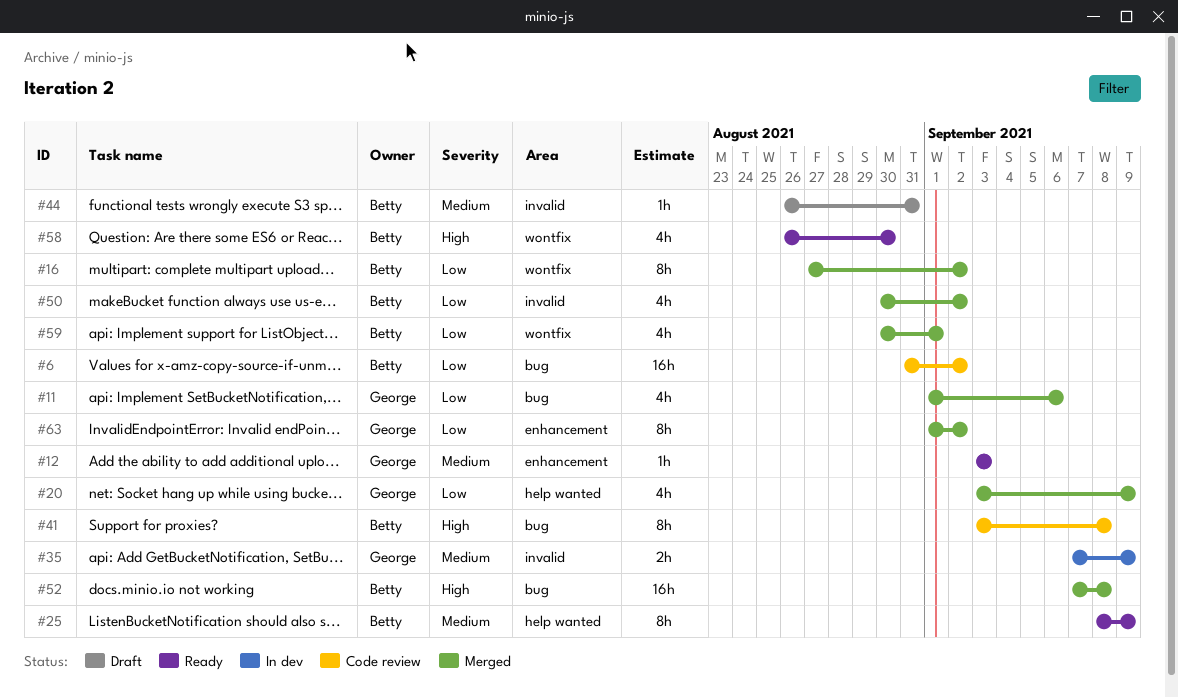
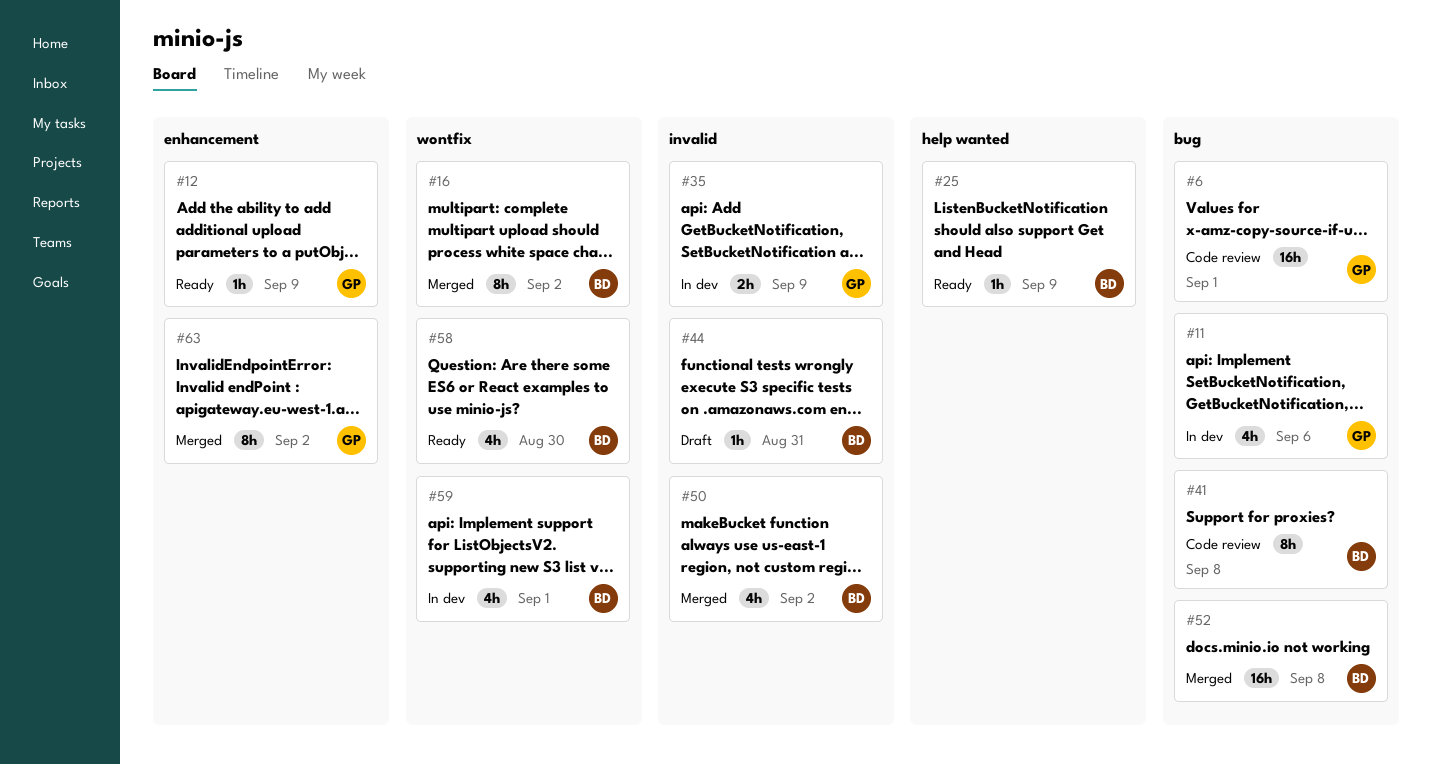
#6, owner: Betty -> George
#6, due: Sep 2 -> Sep 1
#11, status: Merged -> In dev
#12, due: Sep 3 -> Sep 9
#20: present -> none
#25, estimate: 8h -> 1h
#59, status: Merged -> In dev

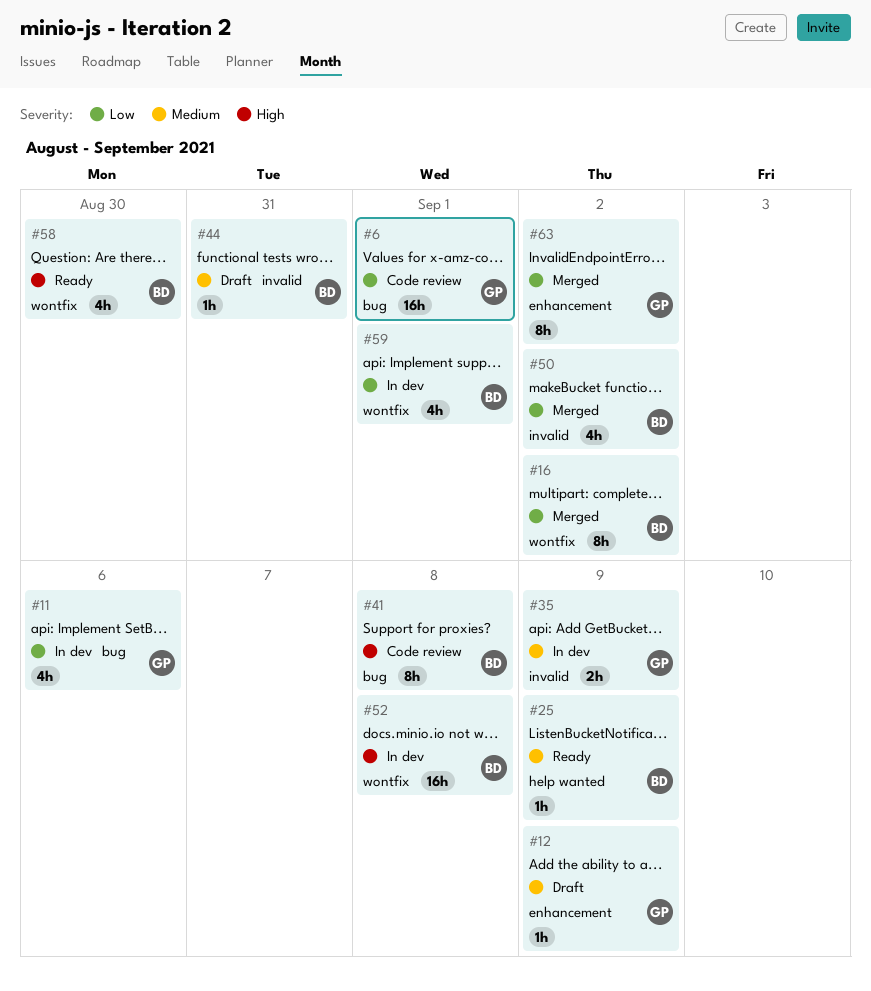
#12, status: Ready -> Draft
#52, status: Merged -> In dev
#52, label: bug -> wontfix

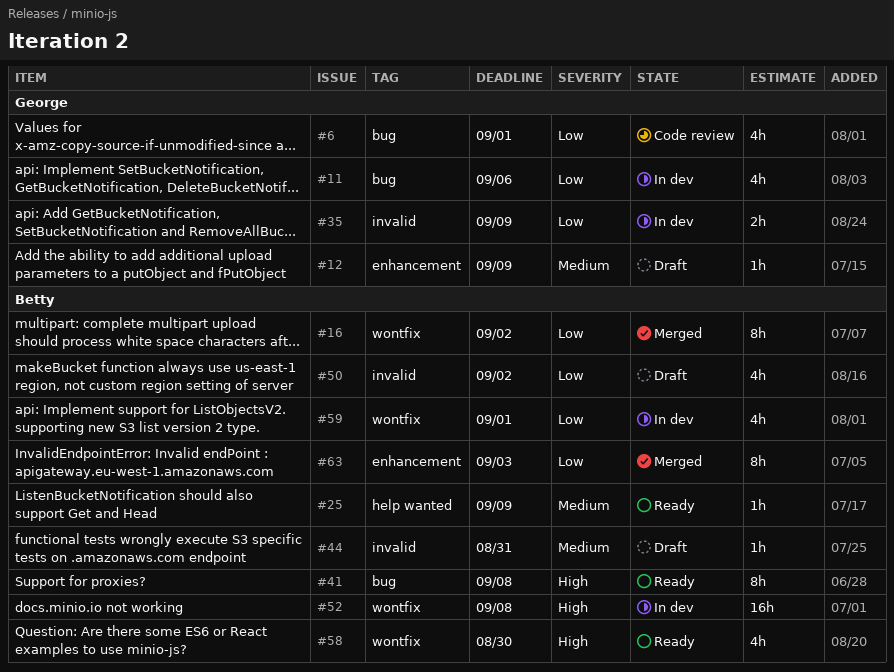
#6, estimate: 16h -> 4h
#35, priority: Medium -> Low
#41, status: Code review -> Ready
#50, status: Merged -> Draft
#63, owner: George -> Betty
#63, due: Sep 2 -> Sep 3

